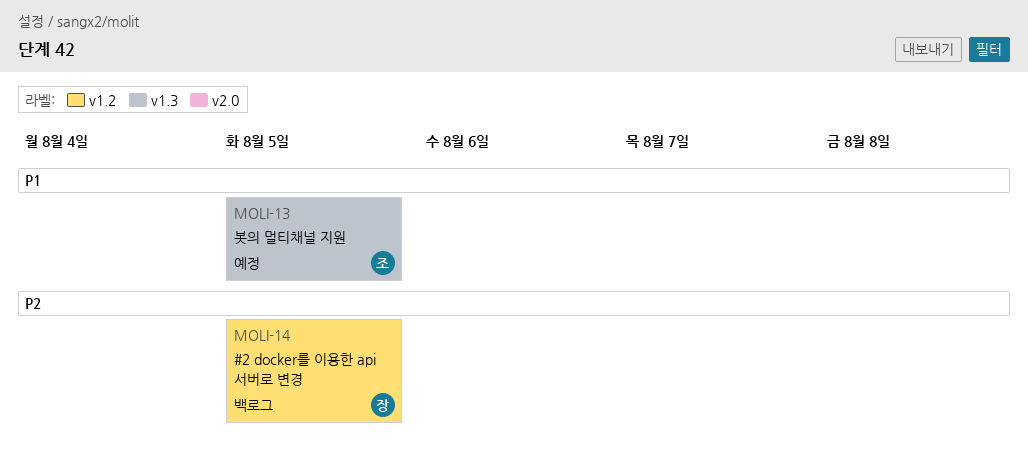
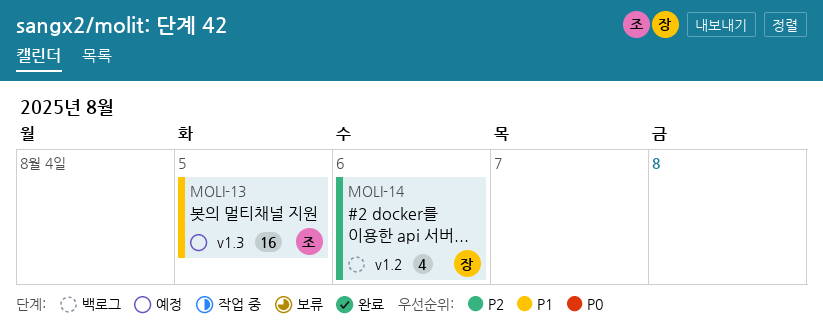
MOLI-14, due: Aug 5 -> Aug 6

